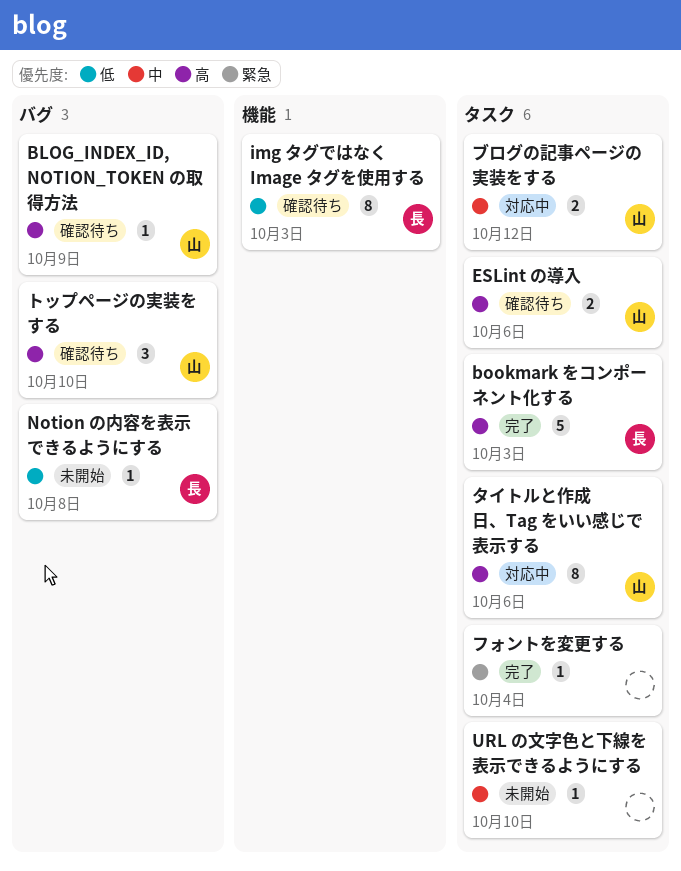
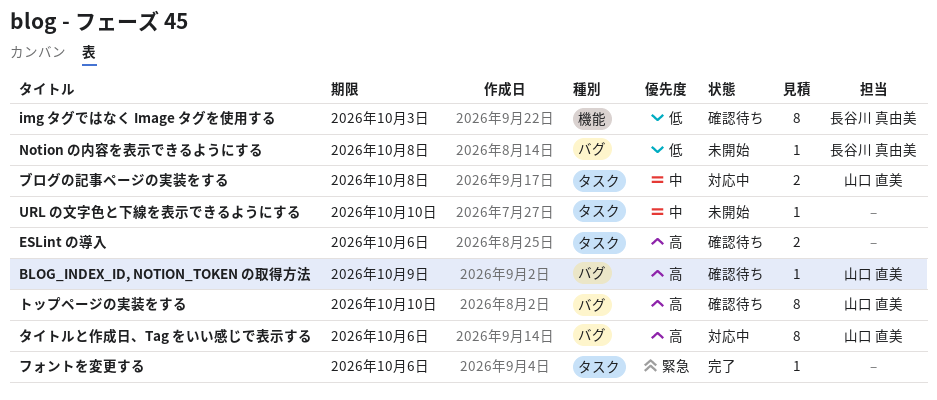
bookmark をコンポーネント化する: present -> none
ESLint の導入, owner: 山口 直美 -> none
タイトルと作成日、Tag をいい感じで表示する, label: タスク -> バグ
トップページの実装をする, estimate: 3 -> 8
フォントを変更する, due: Oct 4 -> Oct 6
ブログの記事ページの実装をする, due: Oct 12 -> Oct 8

